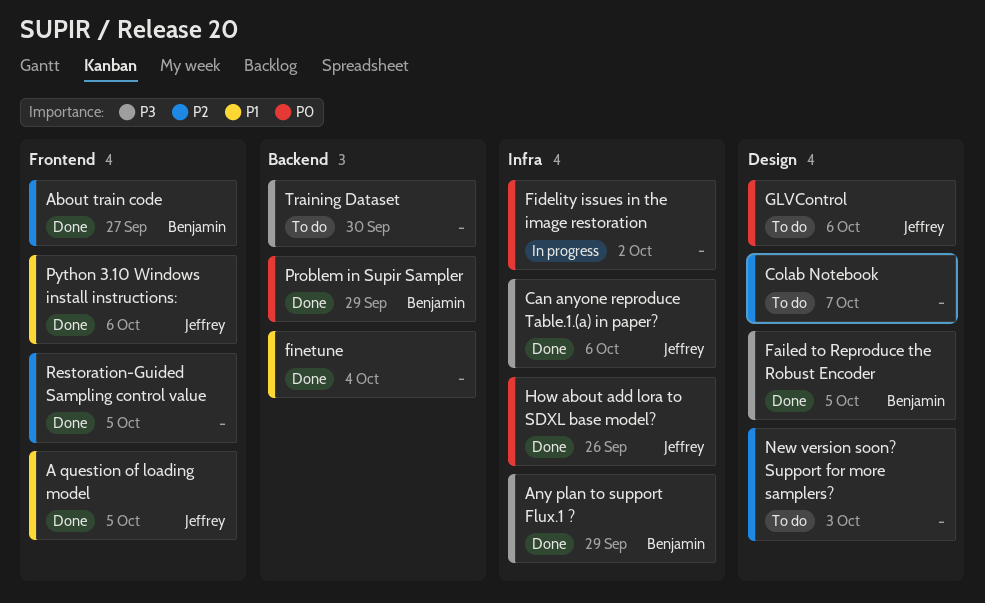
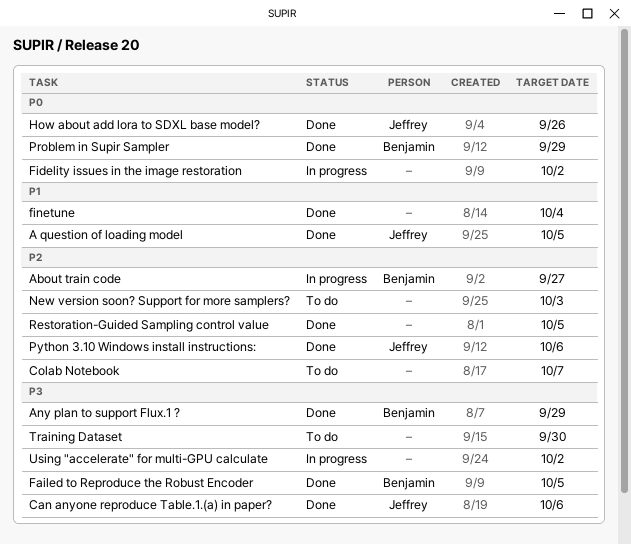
About train code, status: Done -> In progress
GLVControl: present -> none
Python 3.10 Windows install instructions:, priority: P1 -> P2
Using "accelerate" for multi-GPU calculate: none -> present

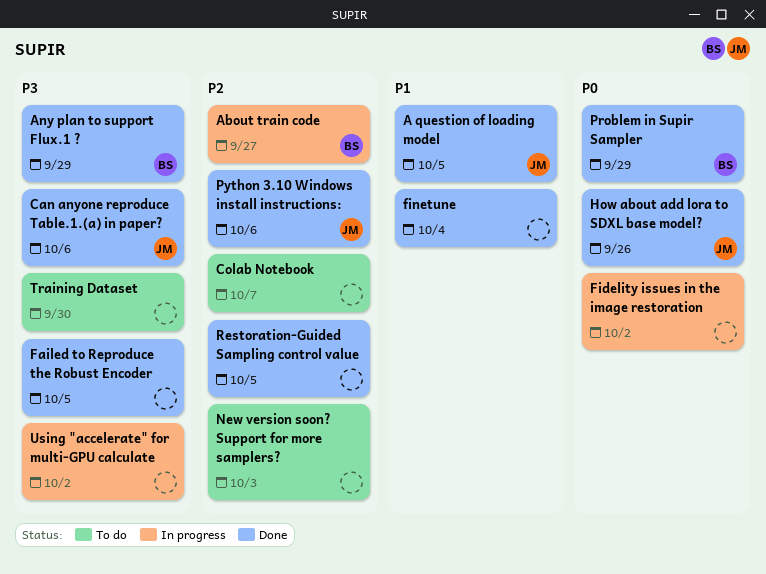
Failed to Reproduce the Robust Encoder, owner: Benjamin -> none

